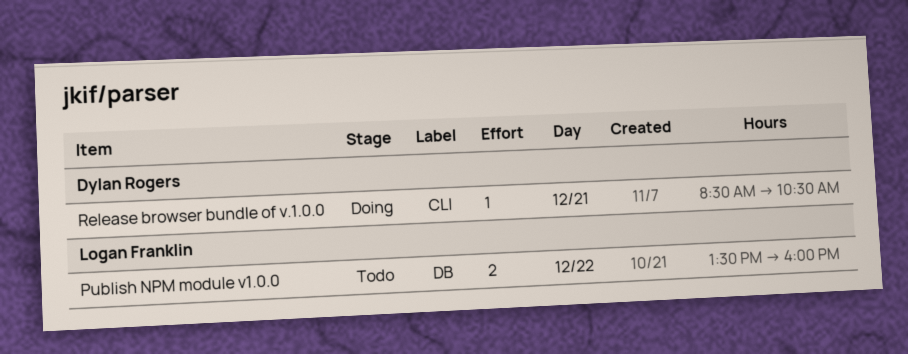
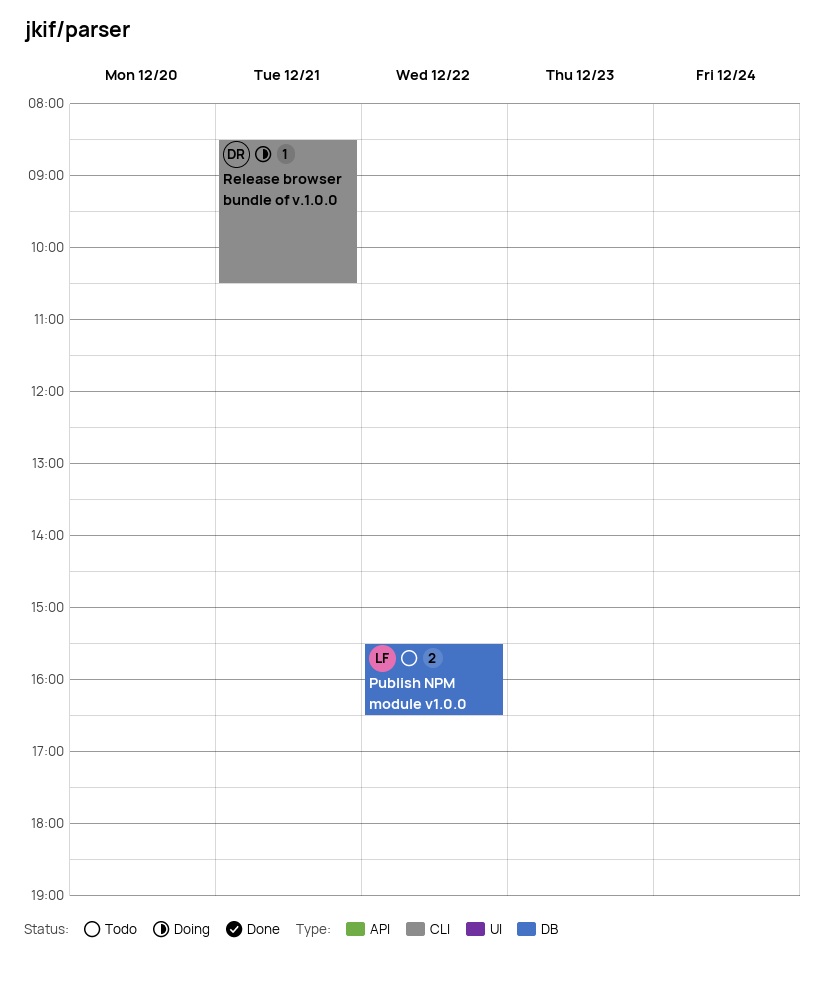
Publish NPM module v1.0.0, begins: 13:30 -> 15:30
Publish NPM module v1.0.0, ends: 16:00 -> 16:30

